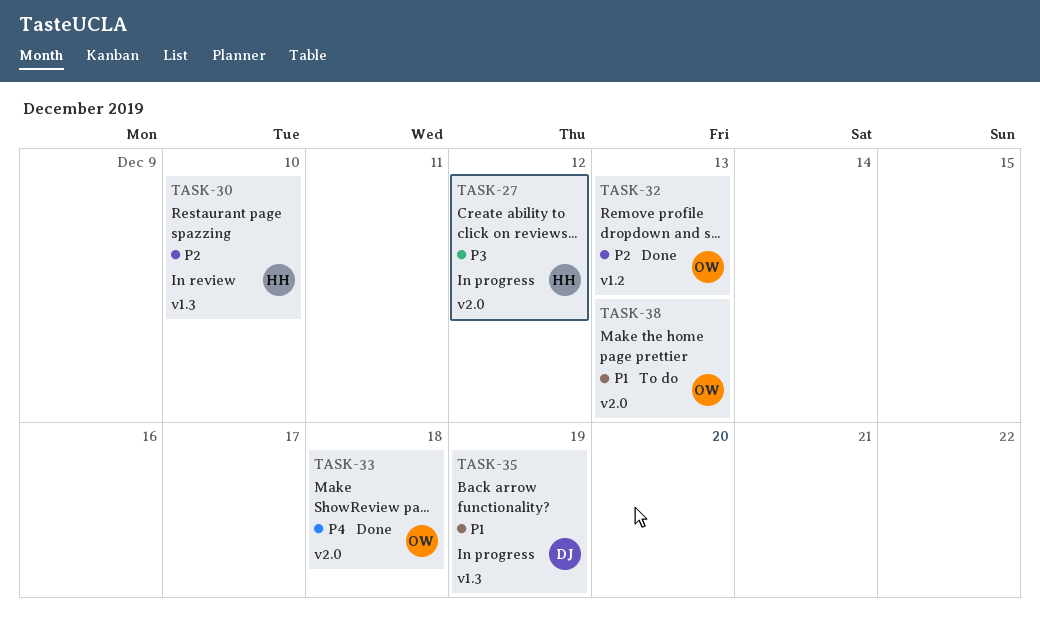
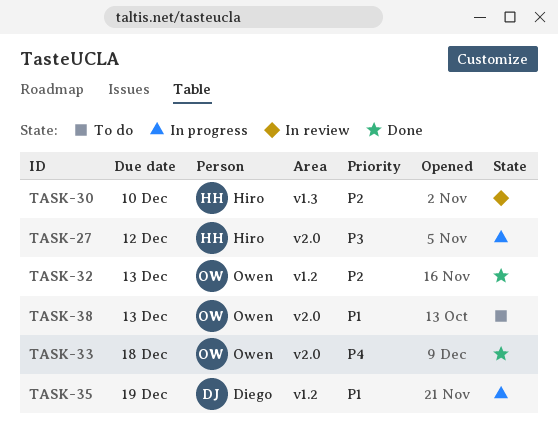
TASK-35, label: v1.3 -> v1.2

